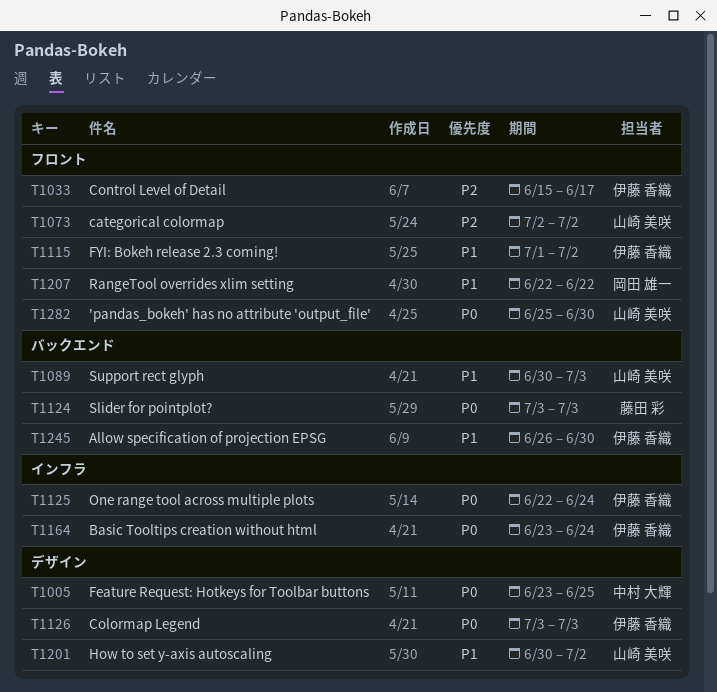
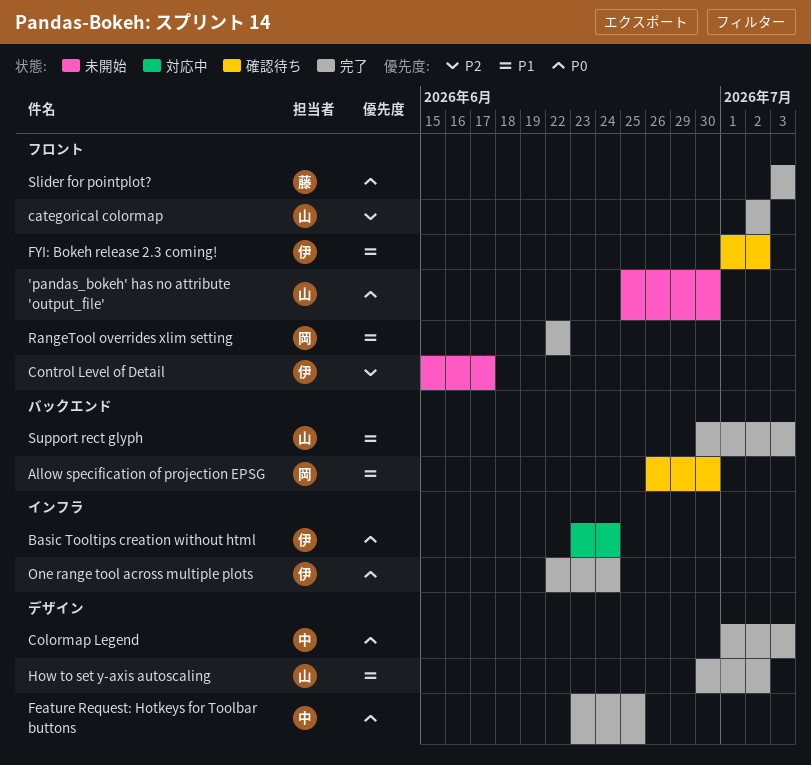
Allow specification of projection EPSG, owner: 伊藤 香織 -> 岡田 雄一
Colormap Legend, owner: 伊藤 香織 -> 中村 大輝
Colormap Legend, start: Jul 3 -> Jul 1
Slider for pointplot?, label: バックエンド -> フロント

